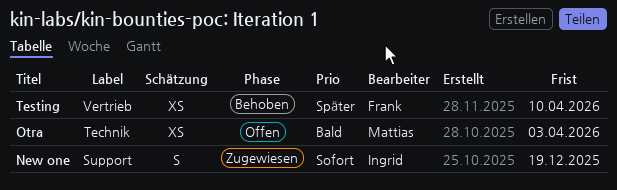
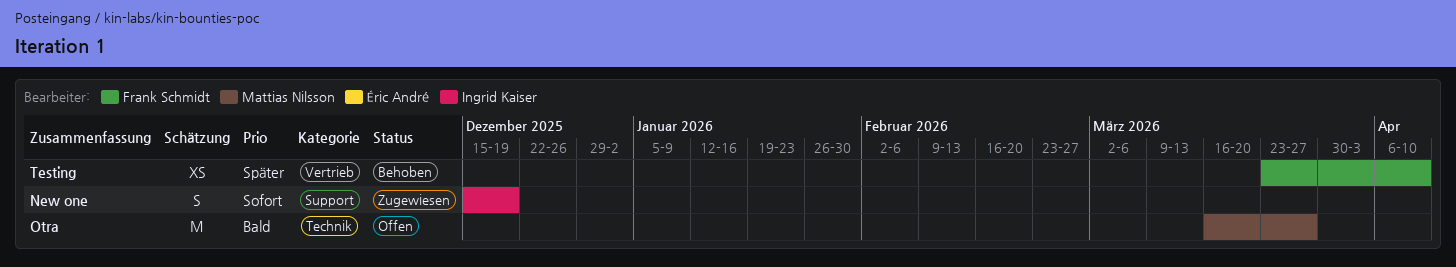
Otra, estimate: XS -> M
Otra, due: Apr 3 -> Mar 27

